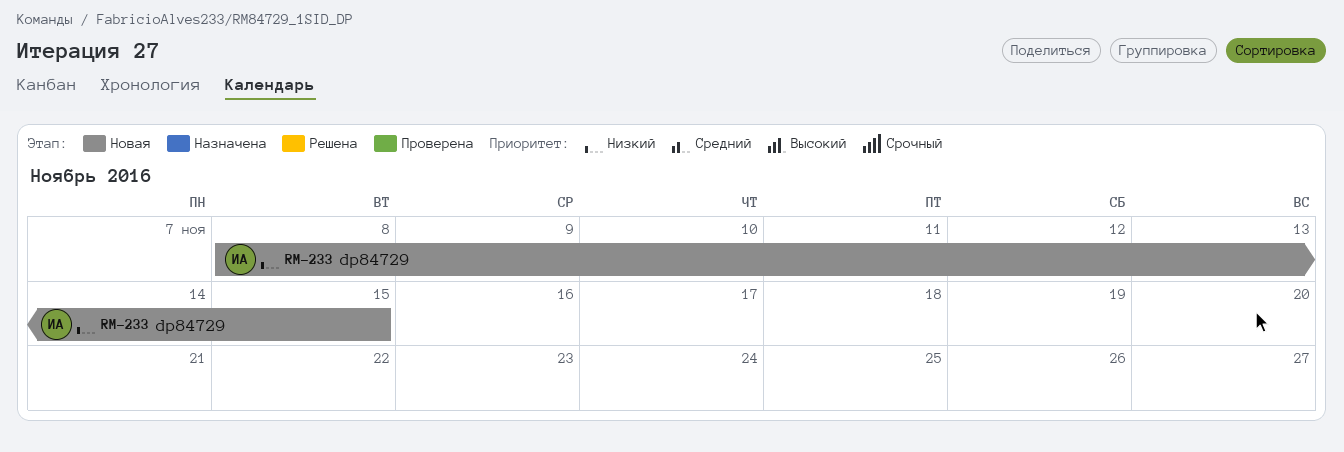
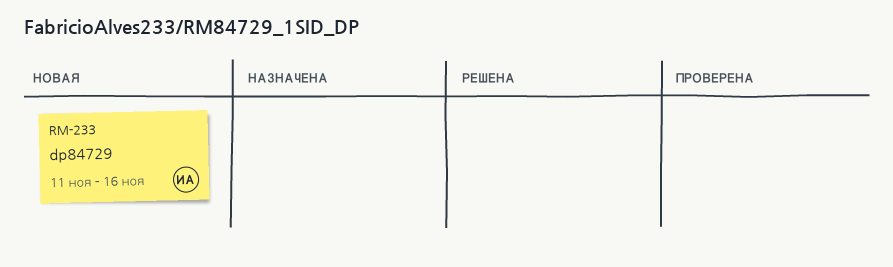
RM-233, start: Nov 8 -> Nov 11
RM-233, due: Nov 15 -> Nov 16

